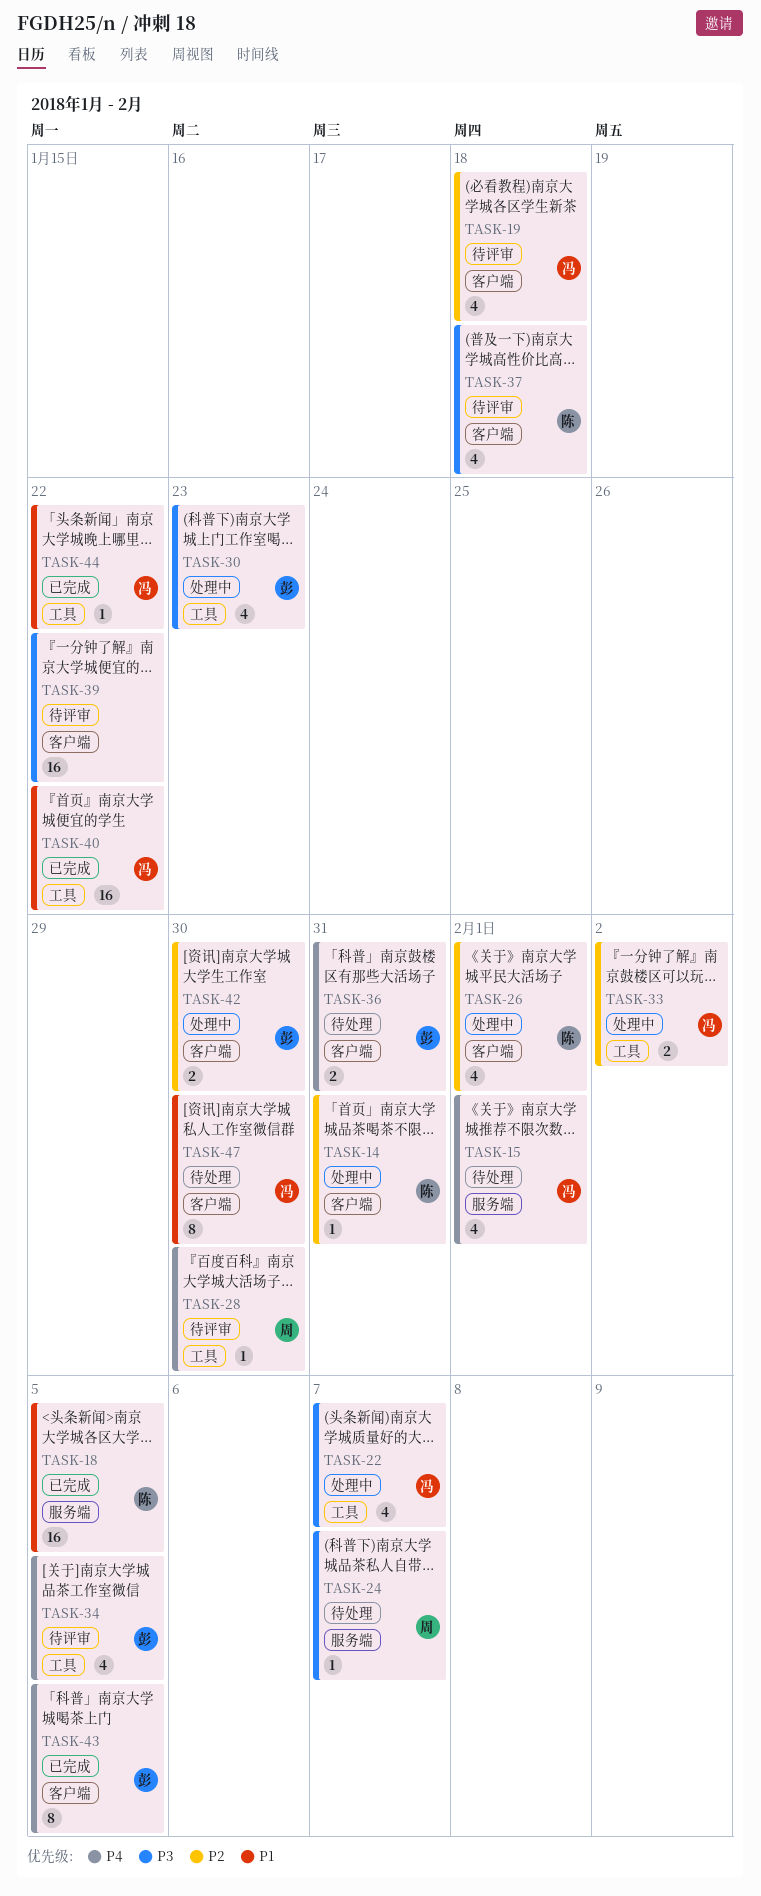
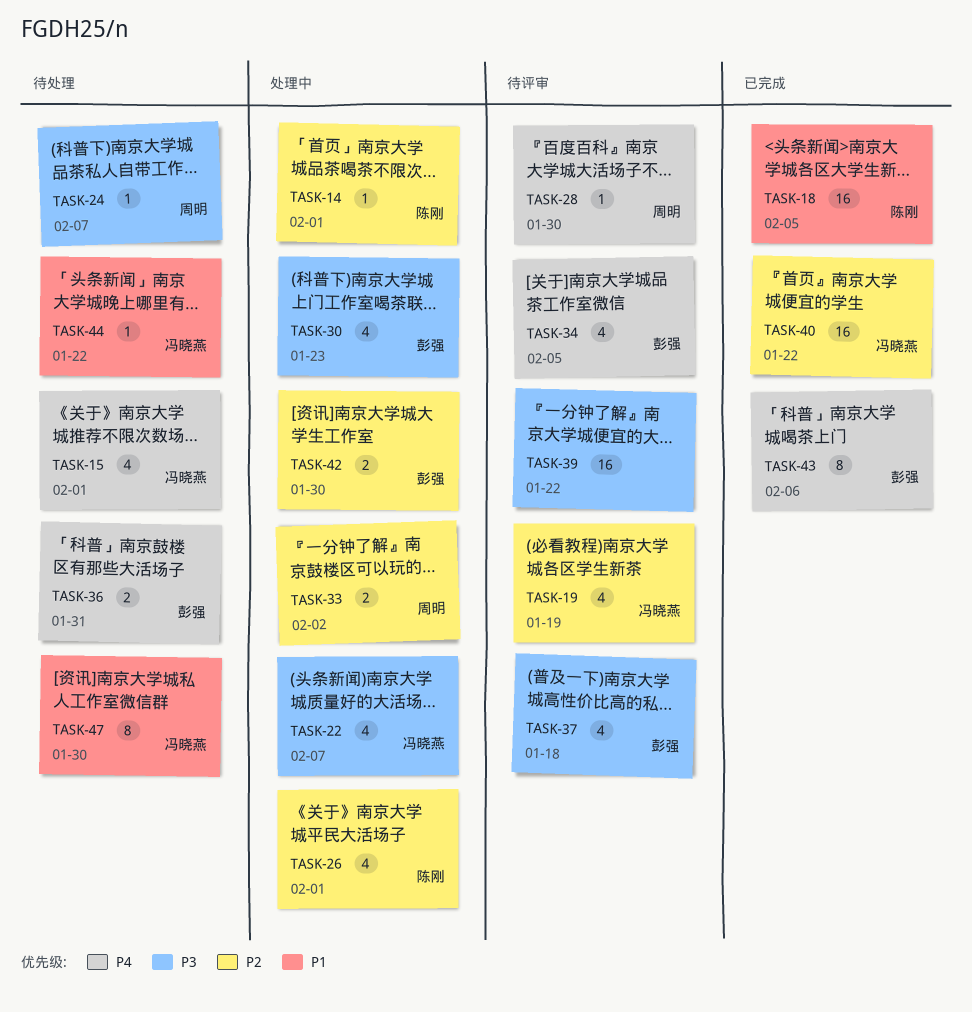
TASK-14, due: Jan 31 -> Feb 1
TASK-19, due: Jan 18 -> Jan 19
TASK-33, owner: 冯晓燕 -> 周明
TASK-37, owner: 陈刚 -> 彭强
TASK-40, priority: P1 -> P2
TASK-43, due: Feb 5 -> Feb 6
TASK-44, status: 已完成 -> 待处理

